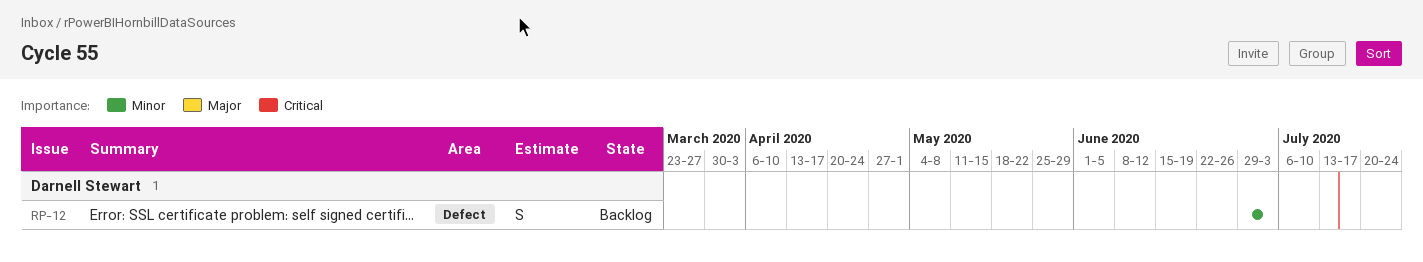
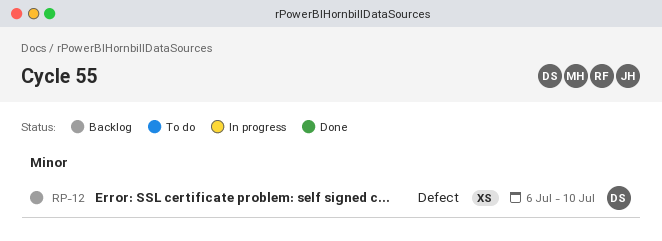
RP-12, estimate: S -> XS
RP-12, start: Jun 29 -> Jul 6
RP-12, due: Jul 3 -> Jul 10

